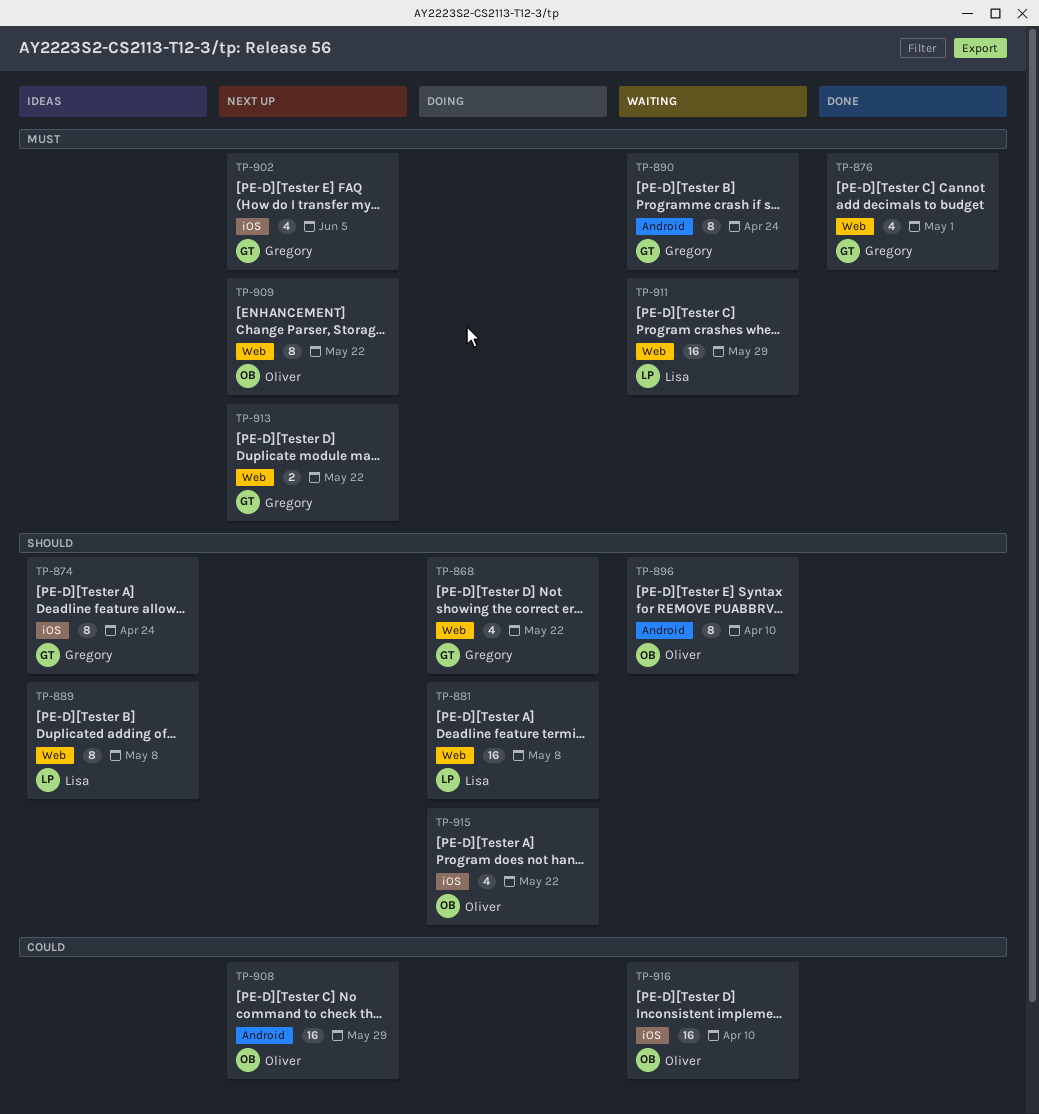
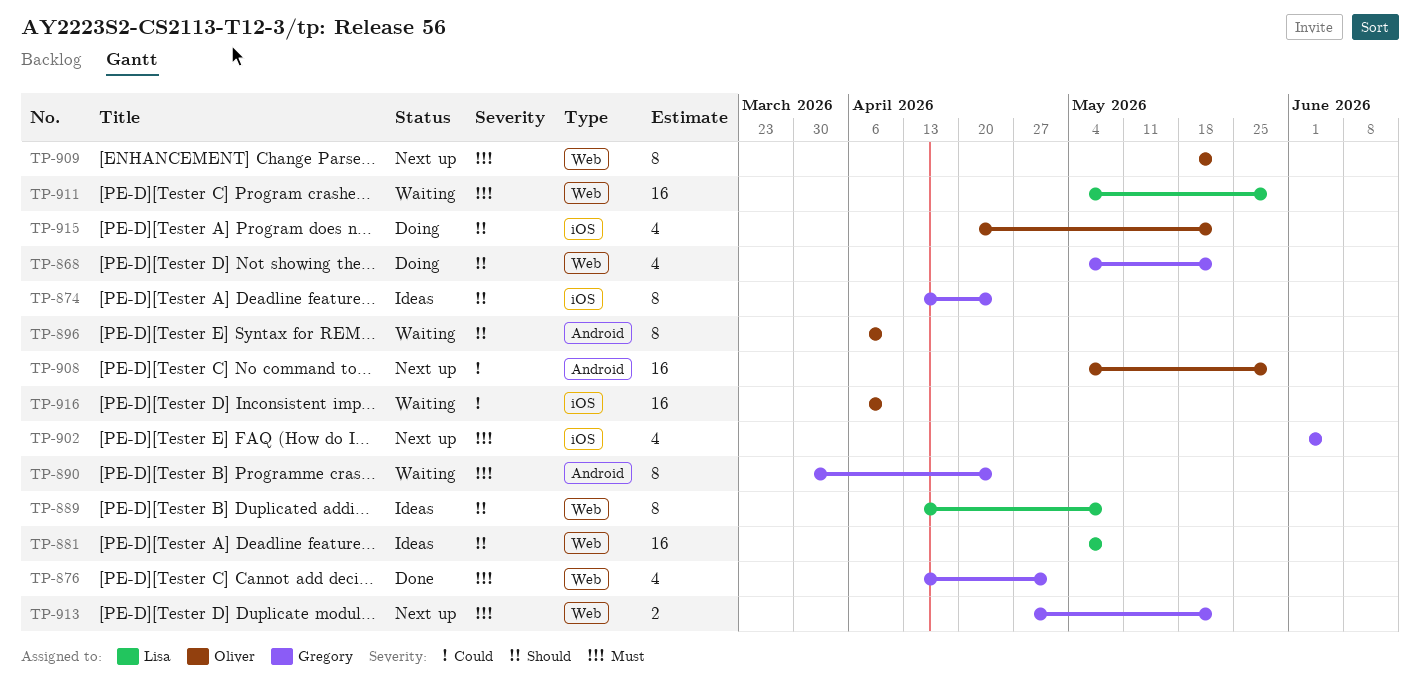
TP-881, status: Doing -> Ideas

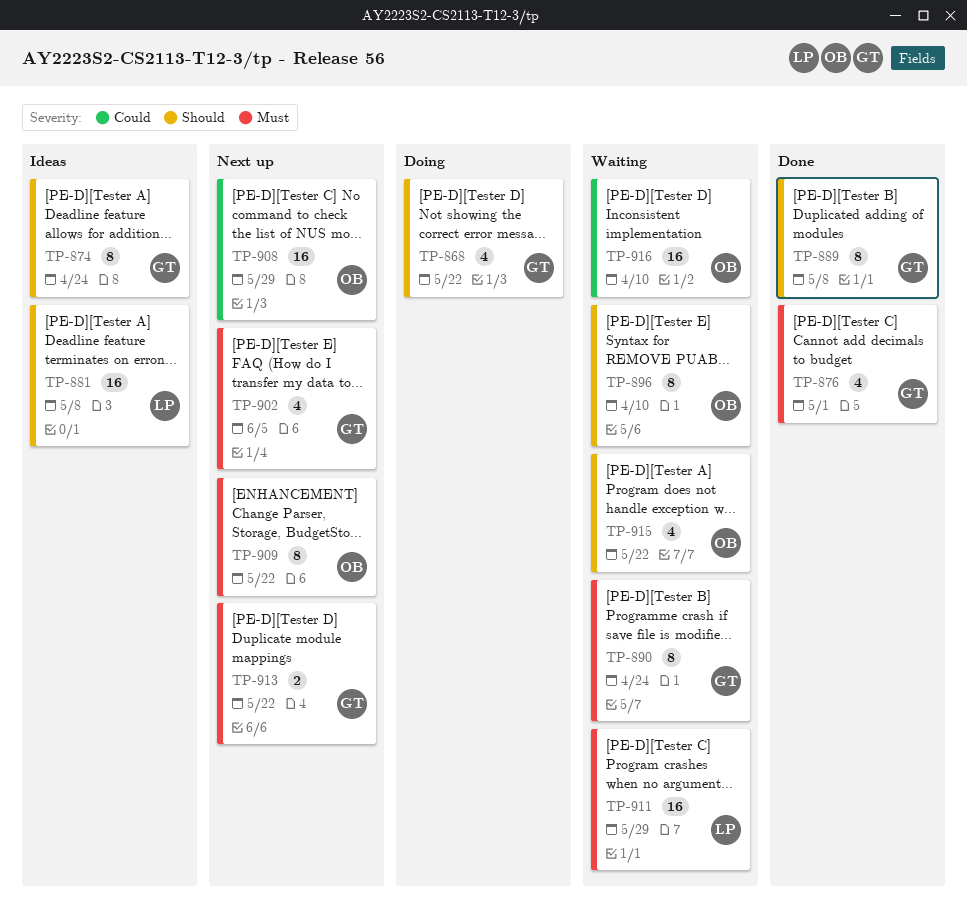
TP-889, status: Ideas -> Done
TP-889, owner: Lisa -> Gregory
TP-915, status: Doing -> Waiting

